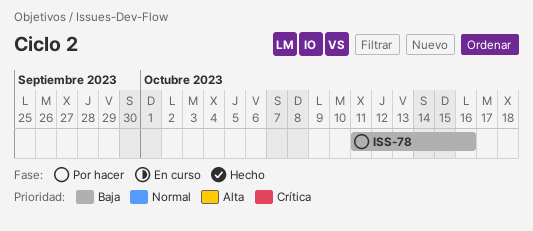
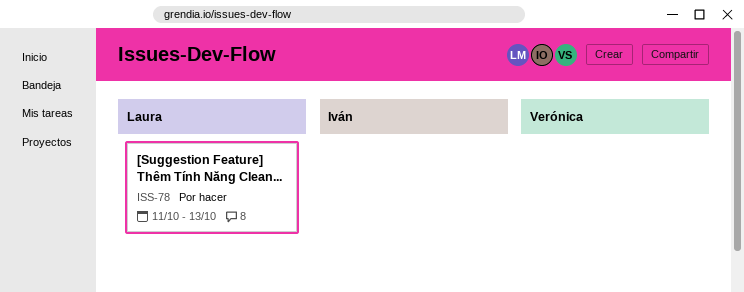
ISS-78, due: Oct 16 -> Oct 13

